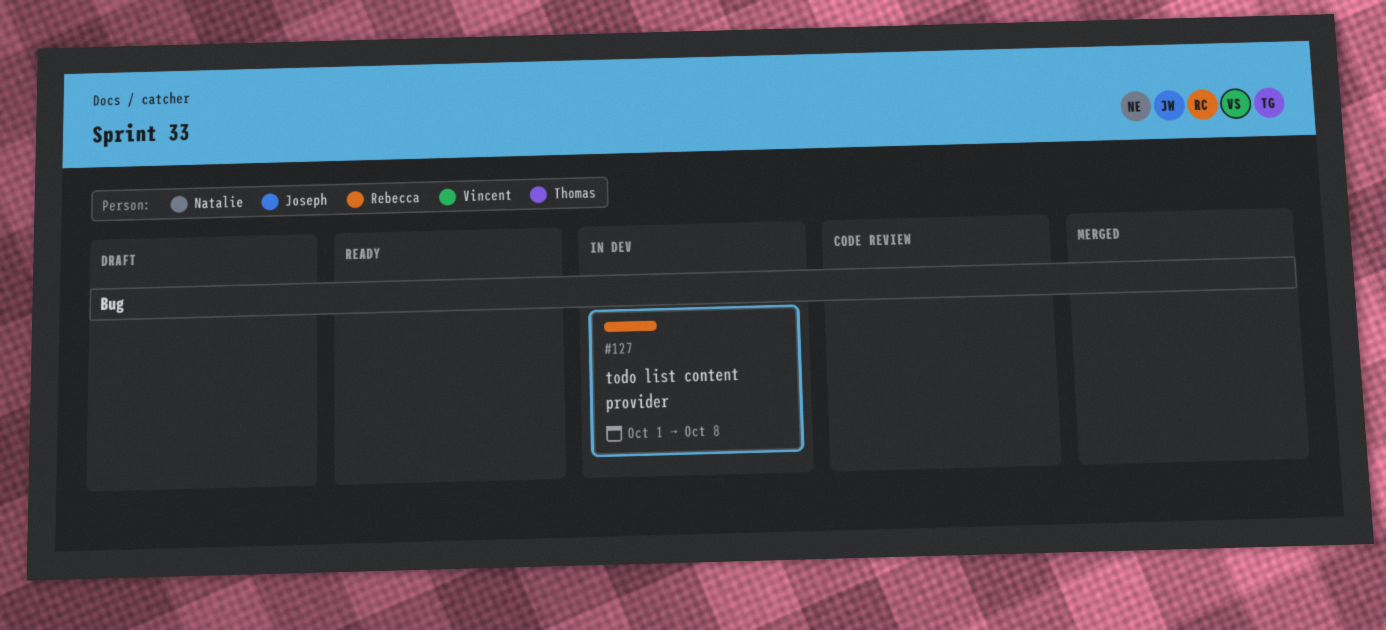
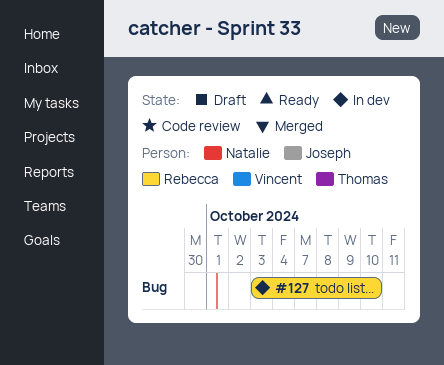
#127, start: Oct 1 -> Oct 3
#127, due: Oct 8 -> Oct 10

